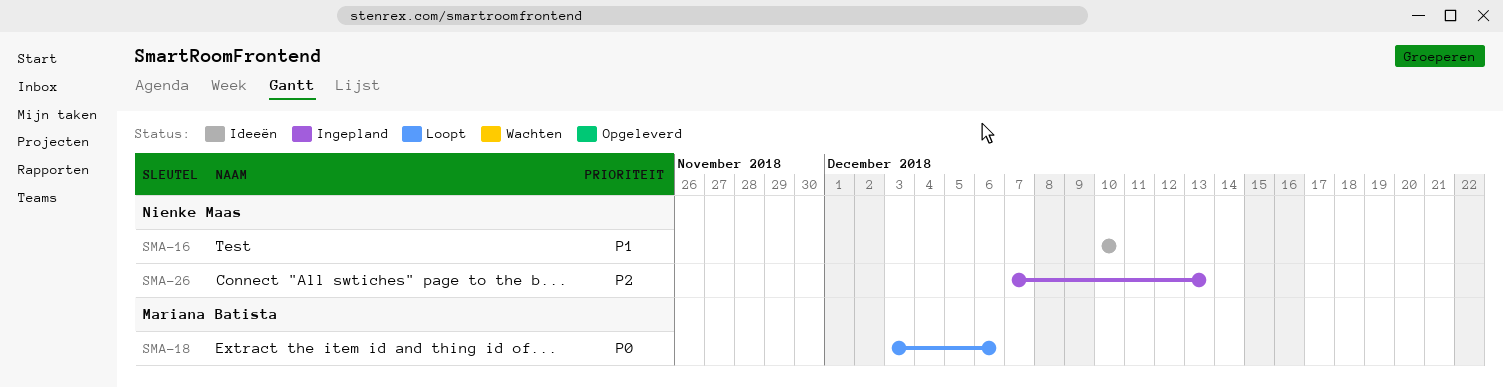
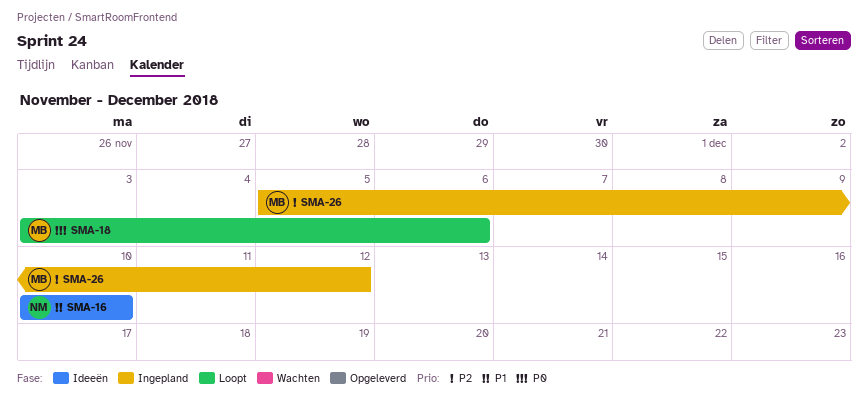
SMA-26, owner: Nienke Maas -> Mariana Batista
SMA-26, start: Dec 7 -> Dec 5
SMA-26, due: Dec 13 -> Dec 12

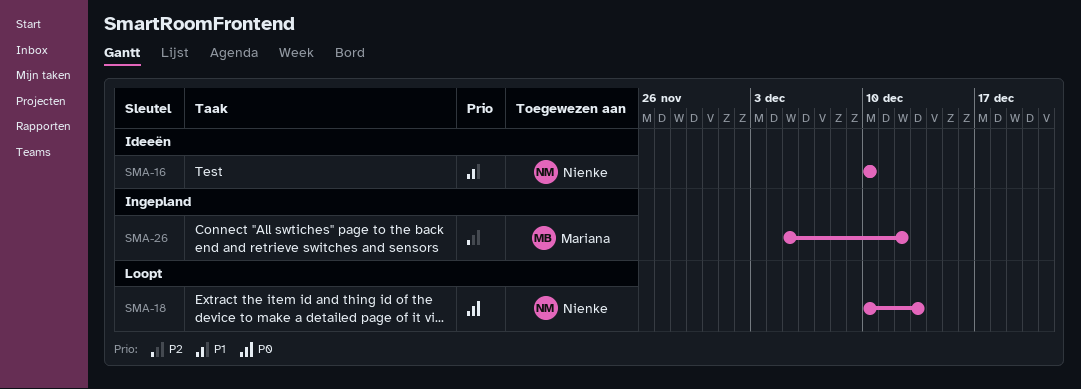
SMA-18, owner: Mariana -> Nienke
SMA-18, start: Dec 3 -> Dec 10
SMA-18, due: Dec 6 -> Dec 13

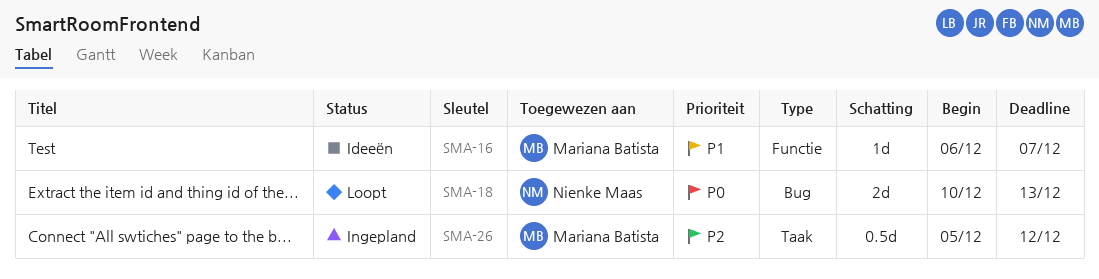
SMA-16, owner: Nienke Maas -> Mariana Batista
SMA-16, start: Dec 10 -> Dec 6
SMA-16, due: Dec 10 -> Dec 7

